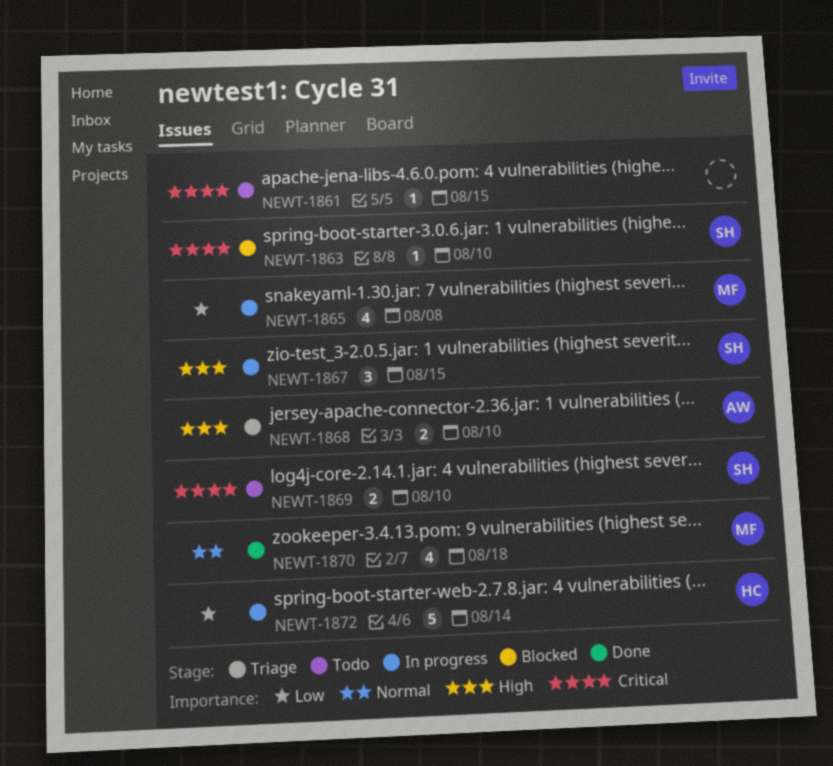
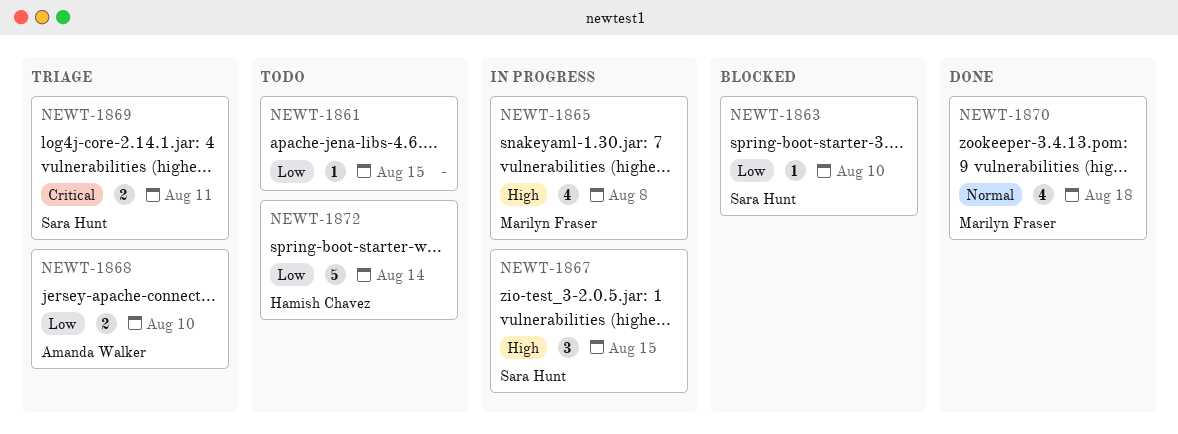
NEWT-1861, priority: Critical -> Low
NEWT-1863, priority: Critical -> Low
NEWT-1865, priority: Low -> High
NEWT-1868, priority: High -> Low
NEWT-1869, status: Todo -> Triage
NEWT-1869, due: Aug 10 -> Aug 11
NEWT-1872, status: In progress -> Todo

